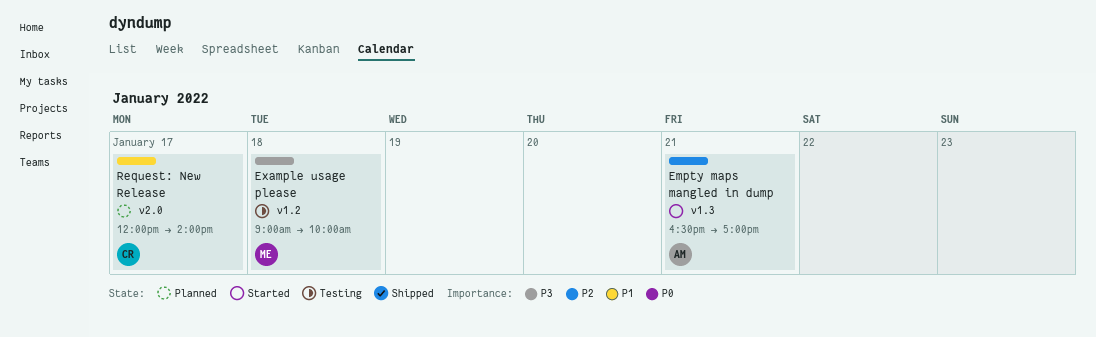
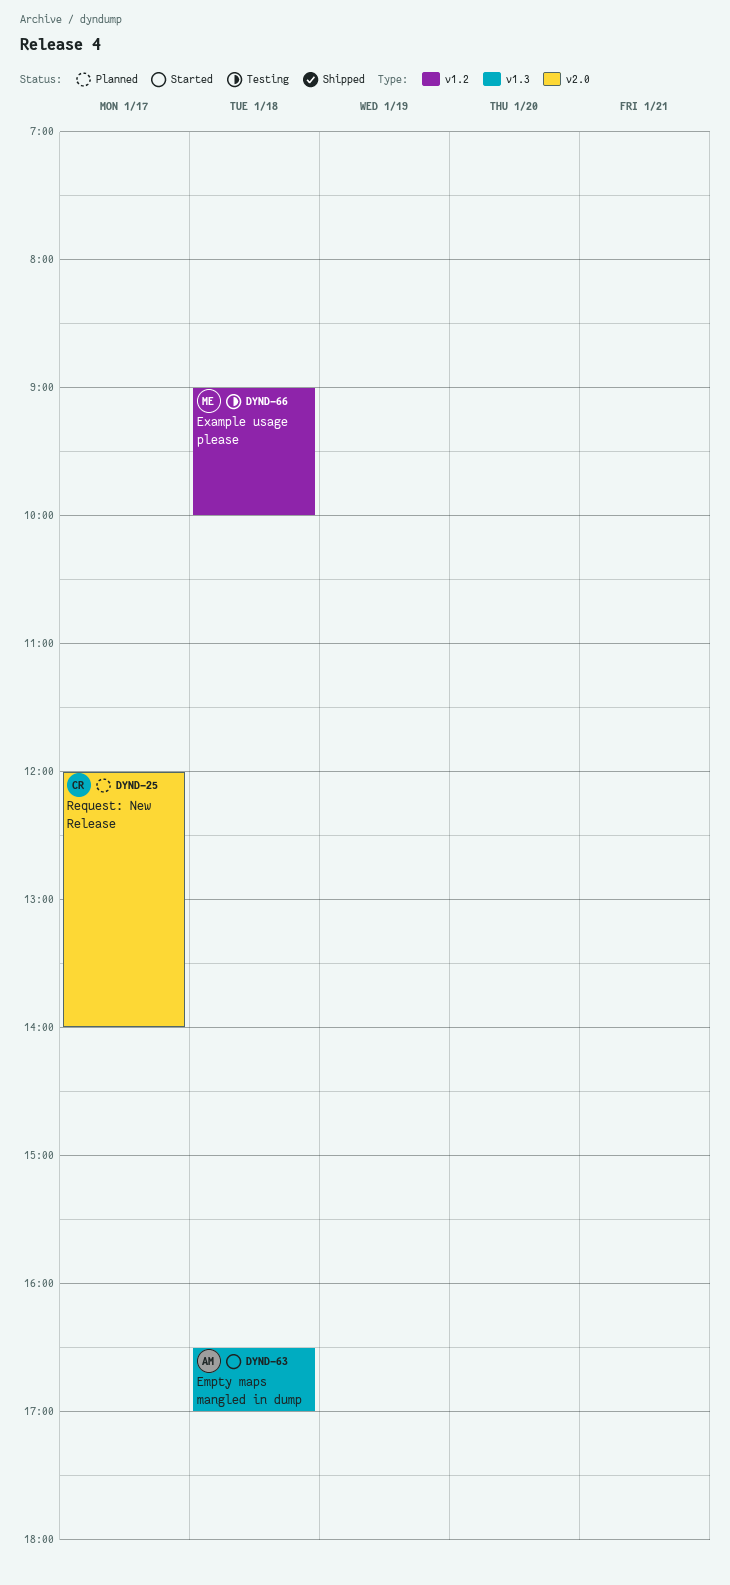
Empty maps mangled in dump, day: Jan 21 -> Jan 18

